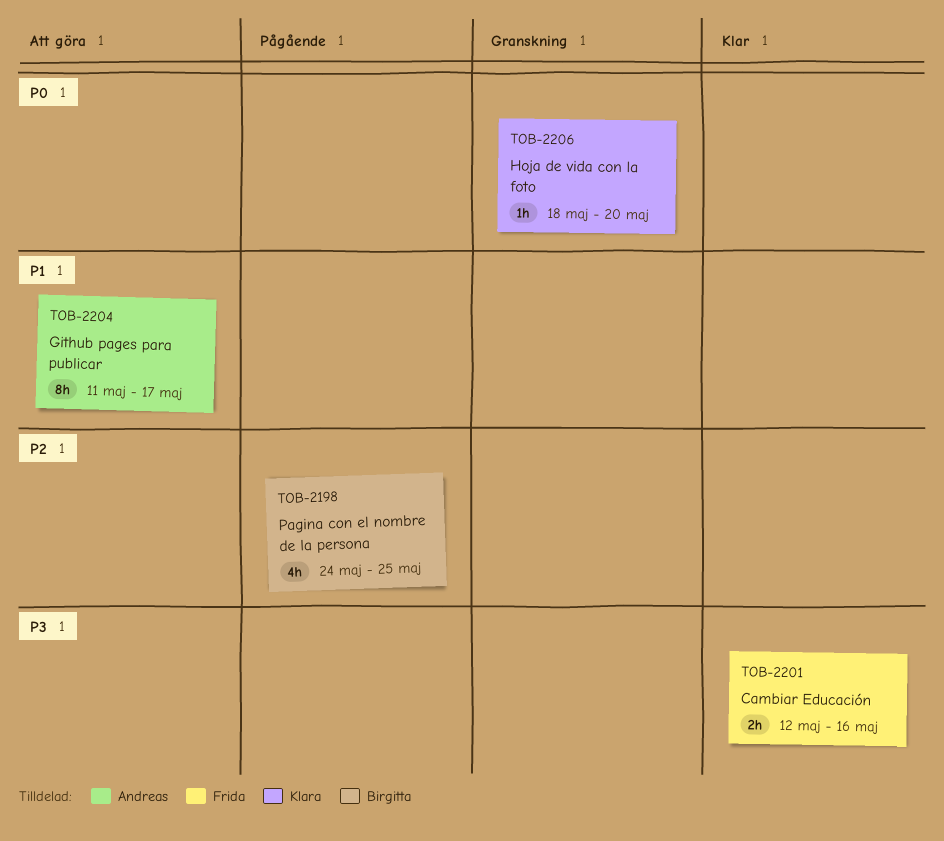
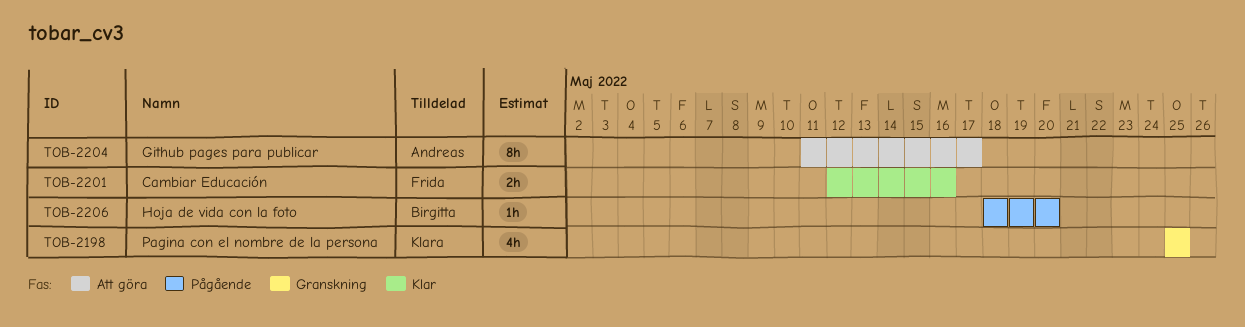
TOB-2198, status: Pågående -> Granskning
TOB-2198, owner: Birgitta -> Klara
TOB-2198, start: May 24 -> May 25
TOB-2206, status: Granskning -> Pågående
TOB-2206, owner: Klara -> Birgitta

